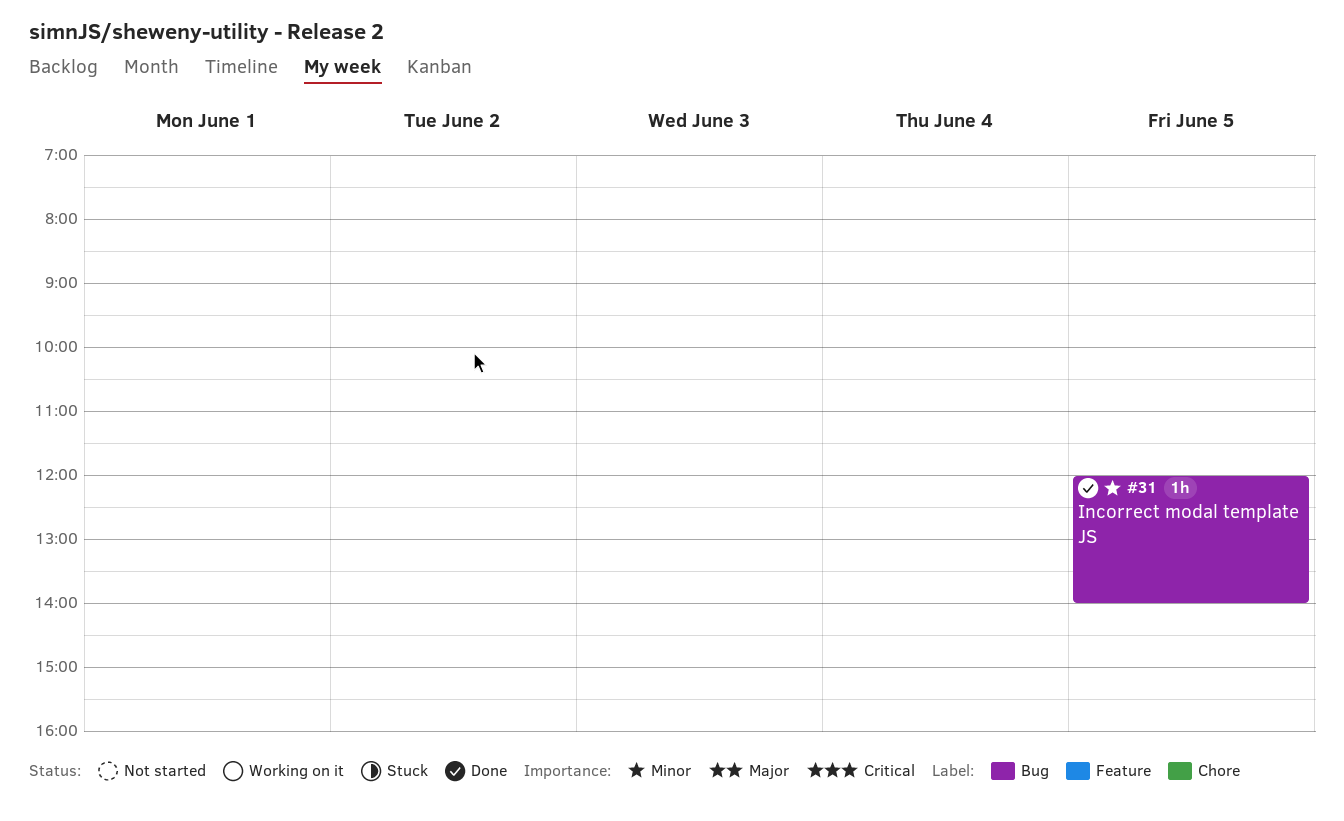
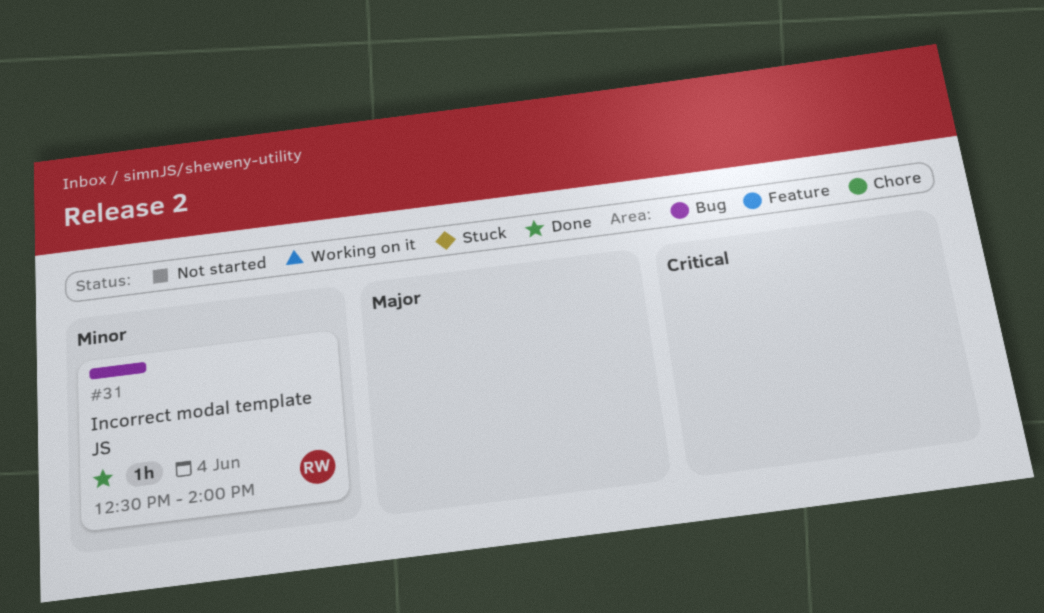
#31, day: Jun 5 -> Jun 4
#31, begins: 12:00 -> 12:30

